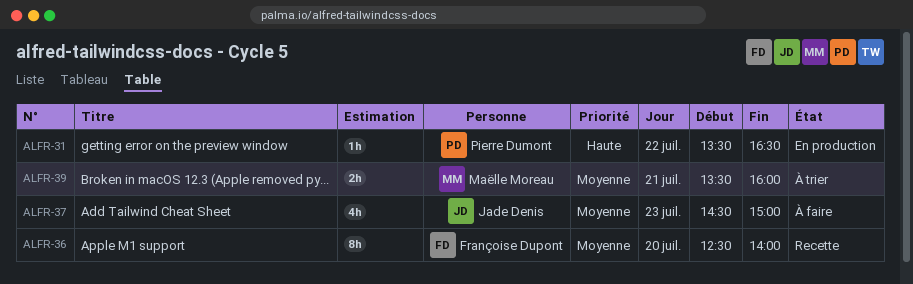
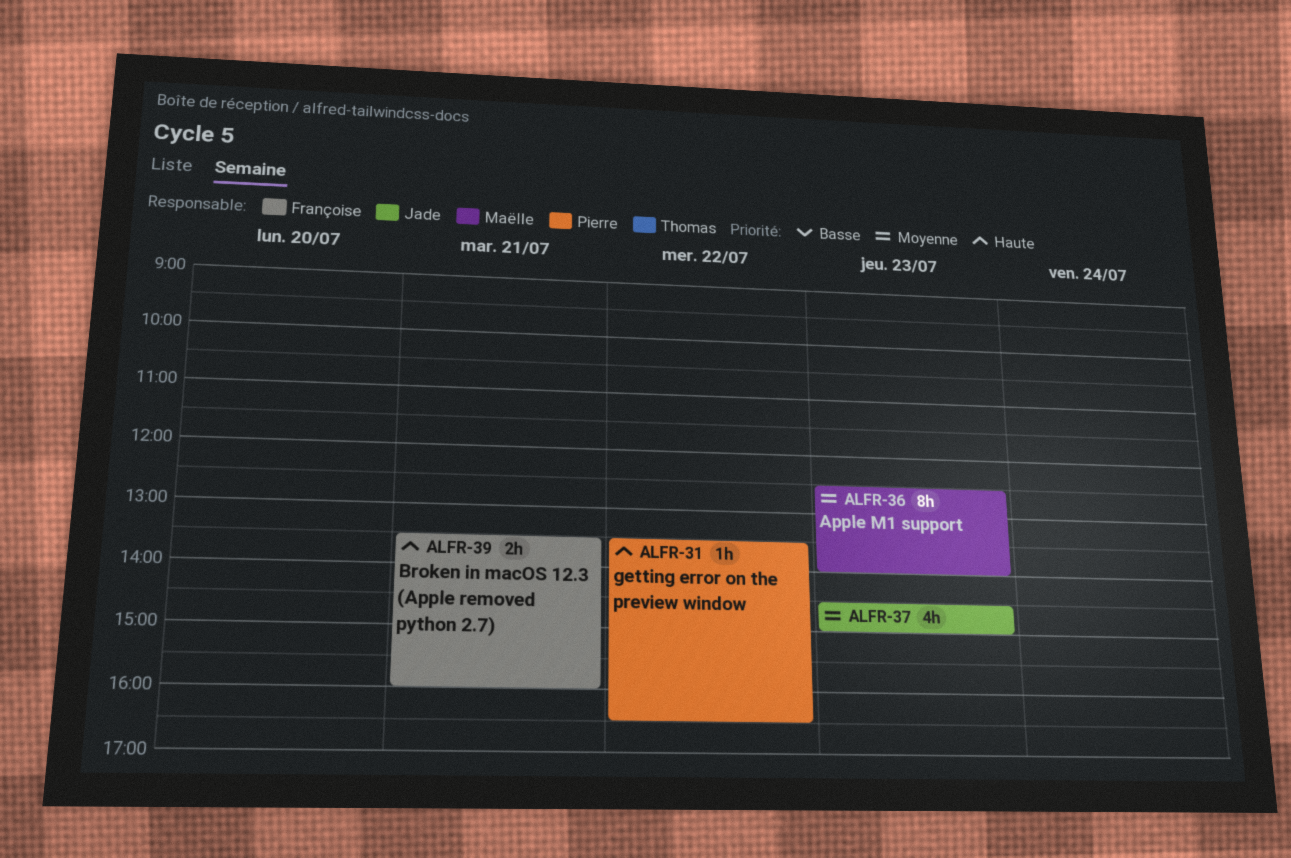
ALFR-36, owner: Françoise Dupont -> Maëlle Moreau
ALFR-36, day: Jul 20 -> Jul 23
ALFR-39, owner: Maëlle Moreau -> Françoise Dupont
ALFR-39, priority: Moyenne -> Haute

